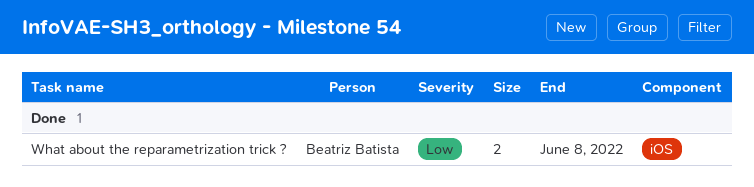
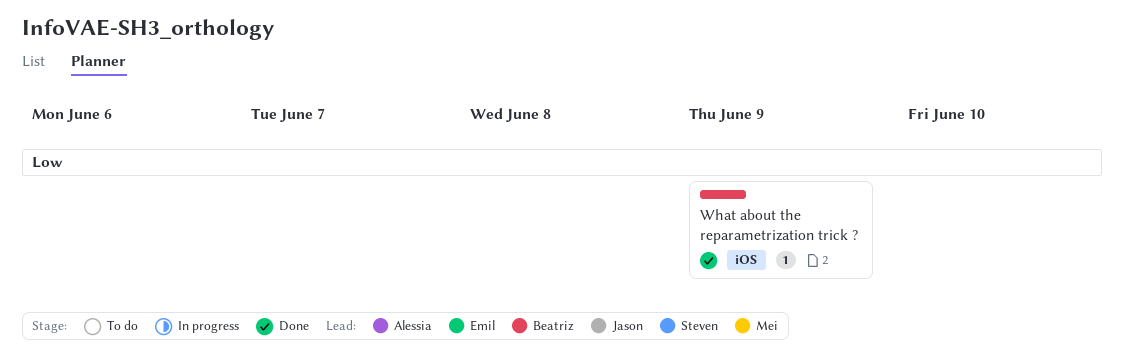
What about the reparametrization trick ?, estimate: 2 -> 1
What about the reparametrization trick ?, due: Jun 8 -> Jun 9

